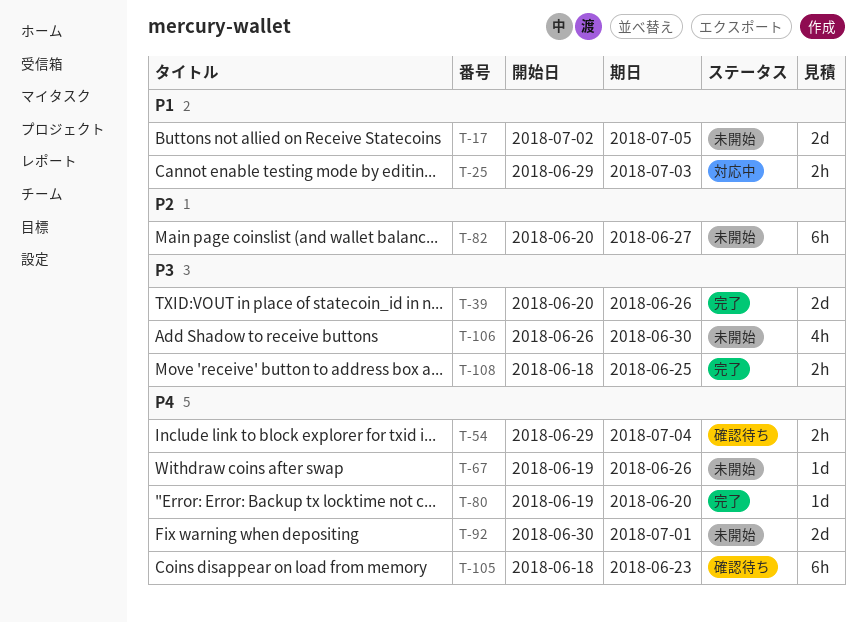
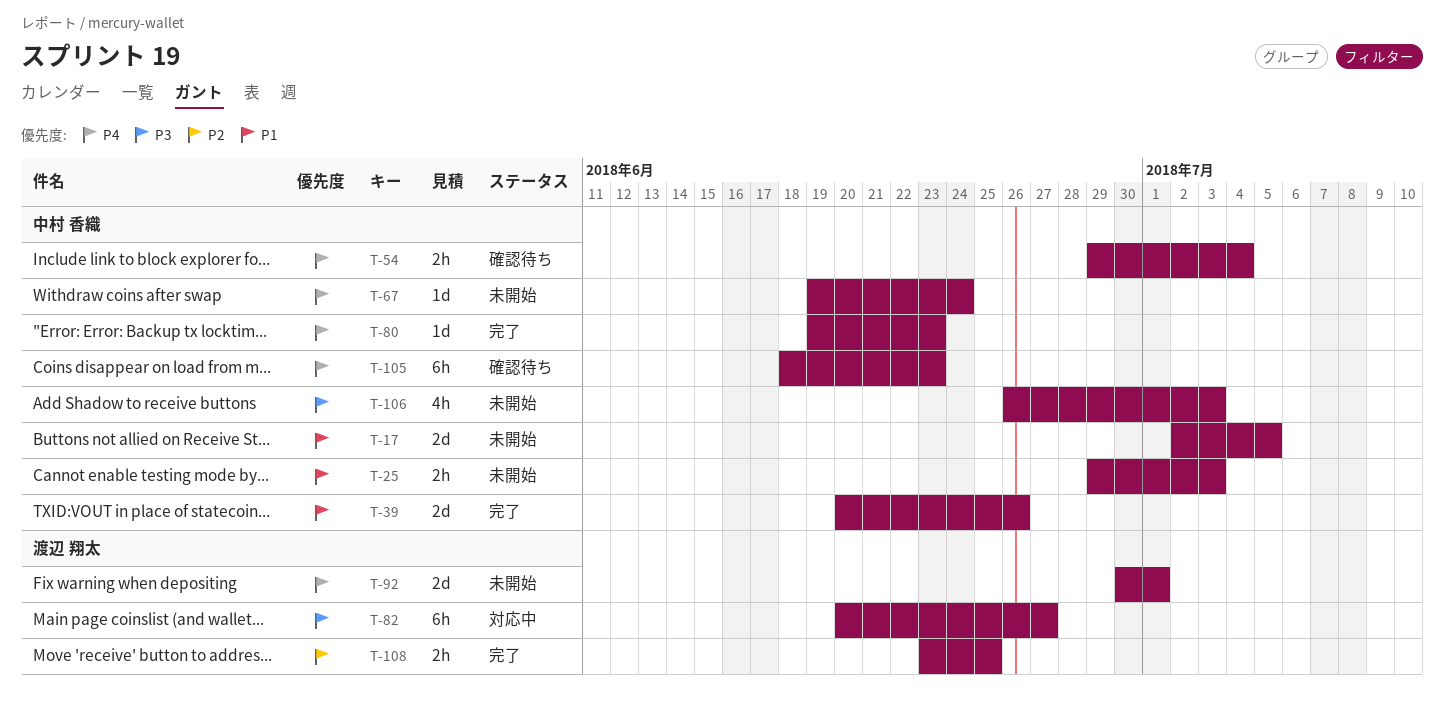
T-25, status: 対応中 -> 未開始
T-39, priority: P3 -> P1
T-67, due: Jun 26 -> Jun 24
T-80, due: Jun 20 -> Jun 23
T-82, status: 未開始 -> 対応中
T-82, priority: P2 -> P3
T-106, due: Jun 30 -> Jul 3
T-108, priority: P3 -> P2
T-108, start: Jun 18 -> Jun 23

